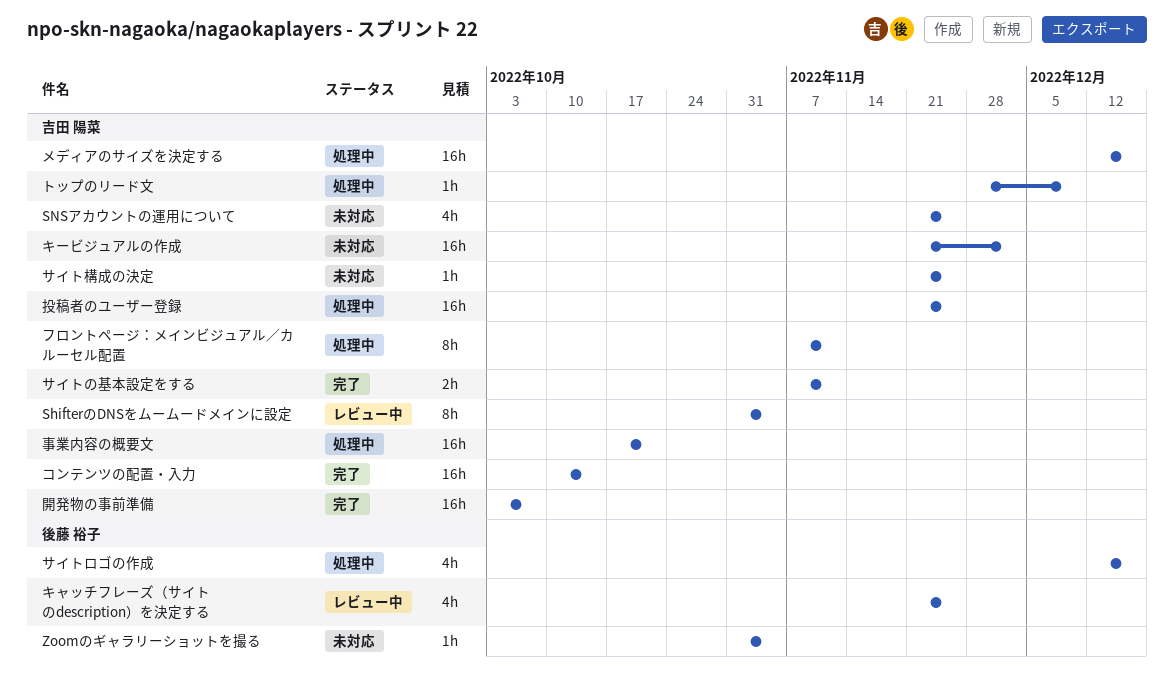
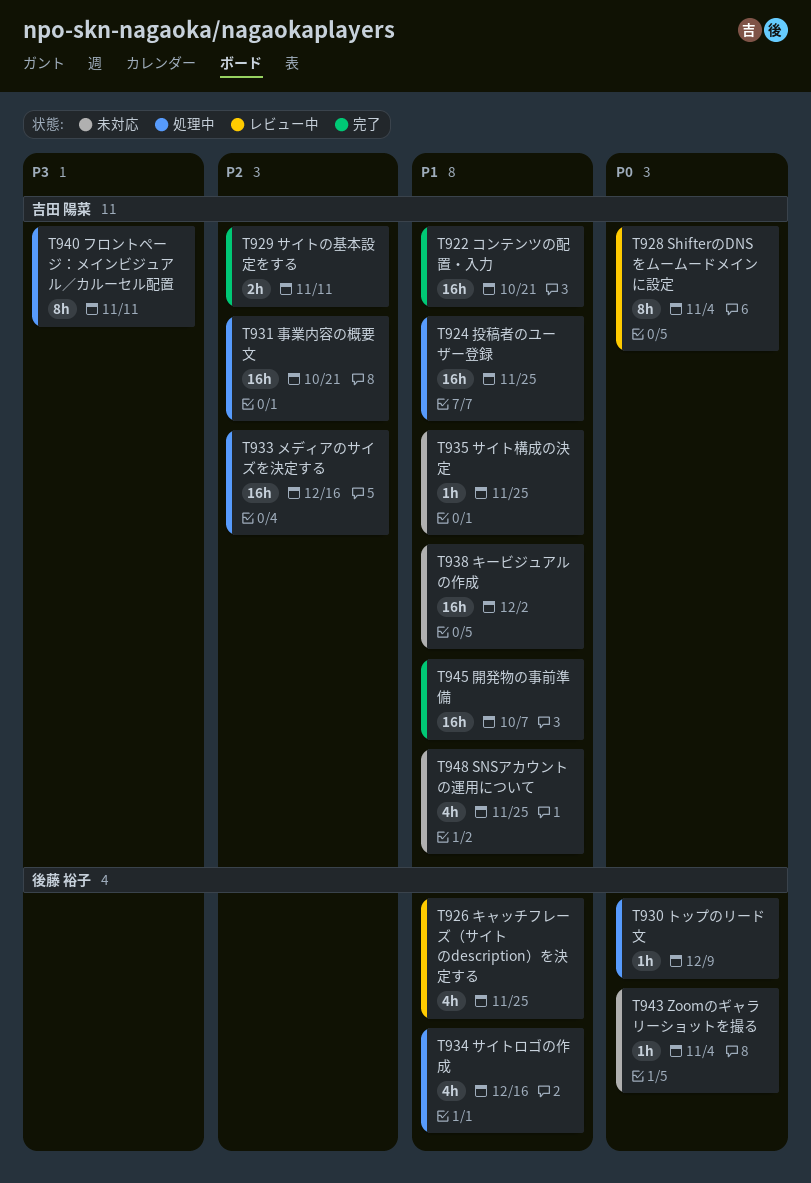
コンテンツの配置・入力, due: Oct 14 -> Oct 21
トップのリード文, owner: 吉田 陽菜 -> 後藤 裕子

